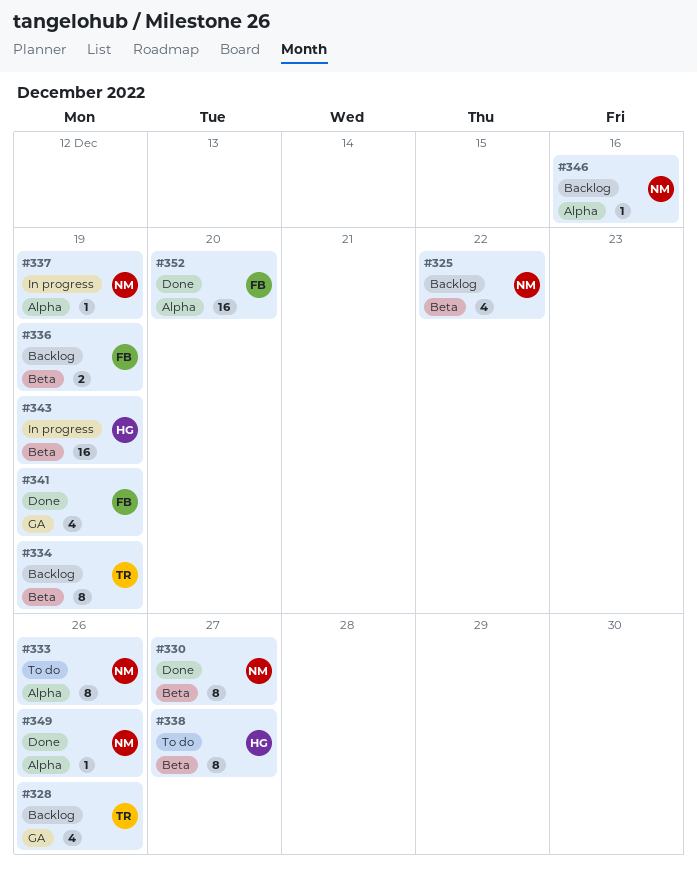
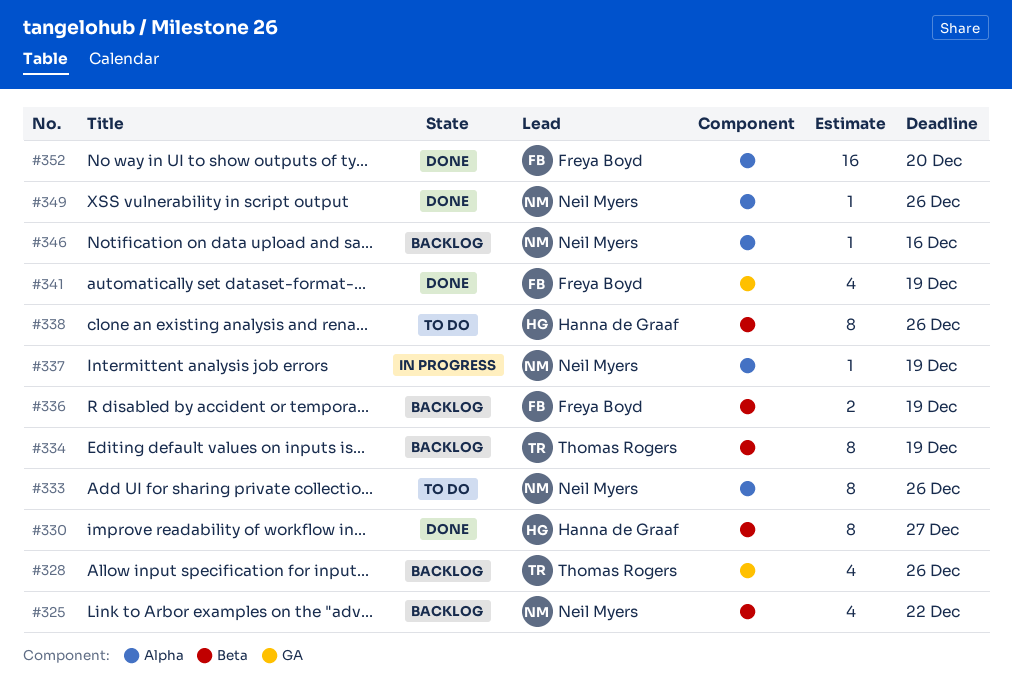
#330, owner: Neil Myers -> Hanna de Graaf
#338, due: Dec 27 -> Dec 26
#343: present -> none

